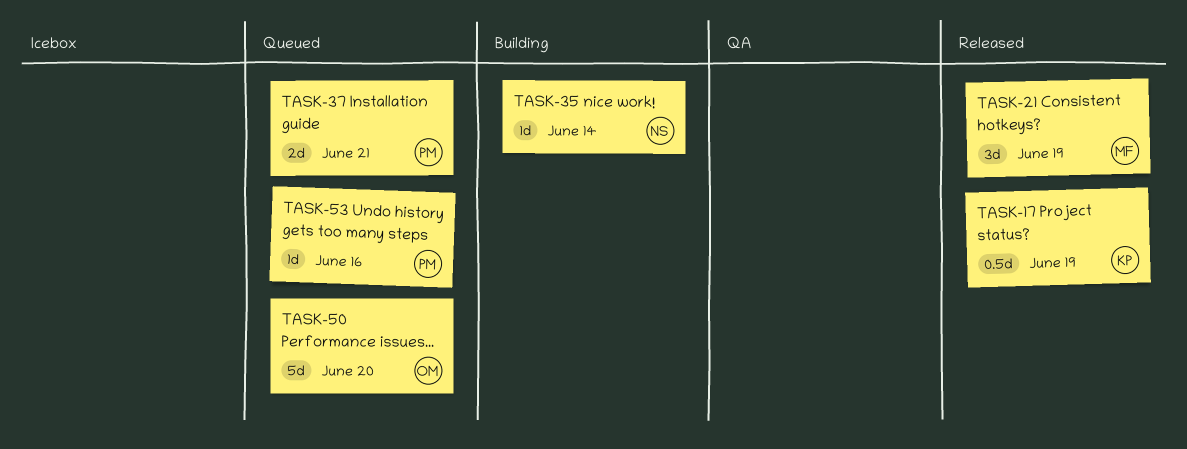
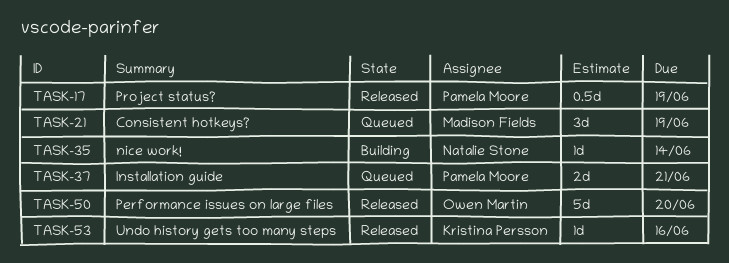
TASK-17, owner: Kristina Persson -> Pamela Moore
TASK-21, status: Released -> Queued
TASK-50, status: Queued -> Released
TASK-53, status: Queued -> Released
TASK-53, owner: Pamela Moore -> Kristina Persson

